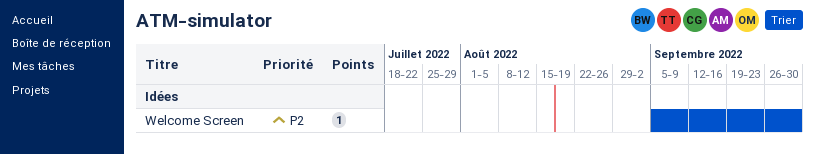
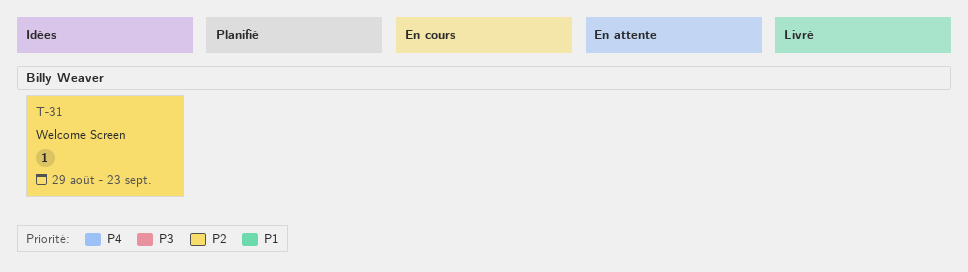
Welcome Screen, start: Sep 5 -> Aug 29
Welcome Screen, due: Sep 30 -> Sep 23

